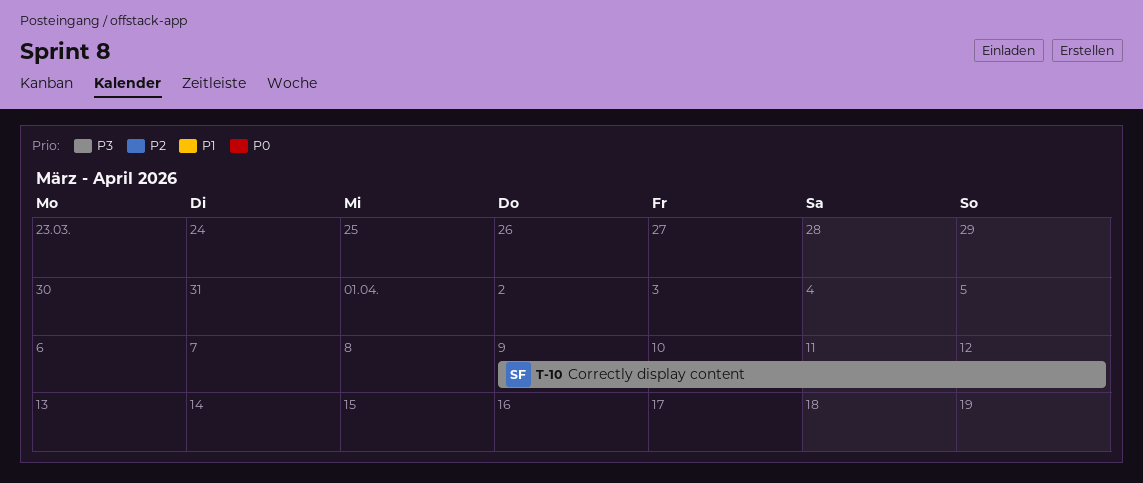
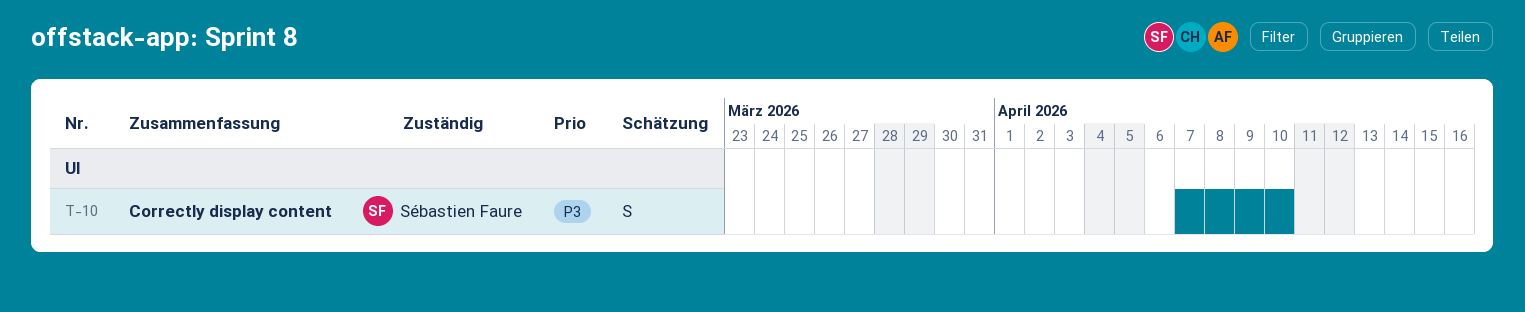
T-10, start: Apr 9 -> Apr 7
T-10, due: Apr 12 -> Apr 10

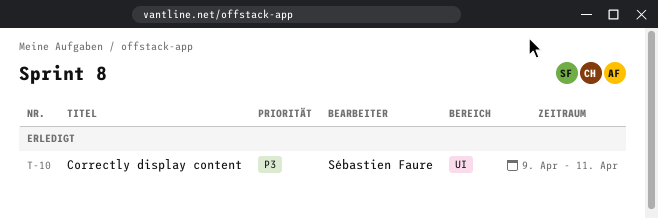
T-10, start: Apr 7 -> Apr 9
T-10, due: Apr 10 -> Apr 11

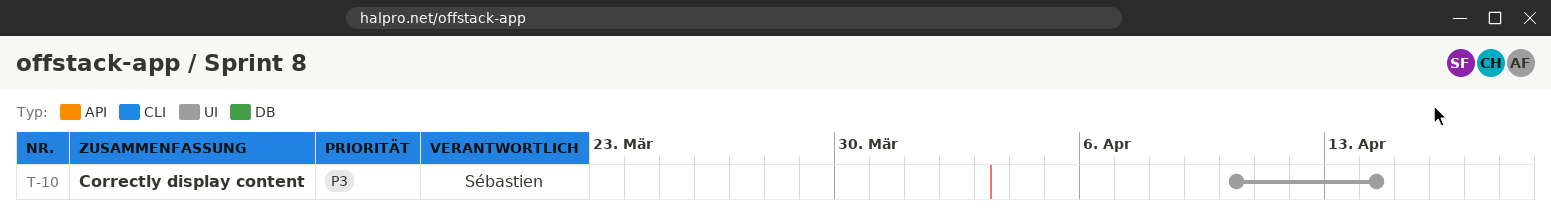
T-10, start: Apr 9 -> Apr 10
T-10, due: Apr 11 -> Apr 14

